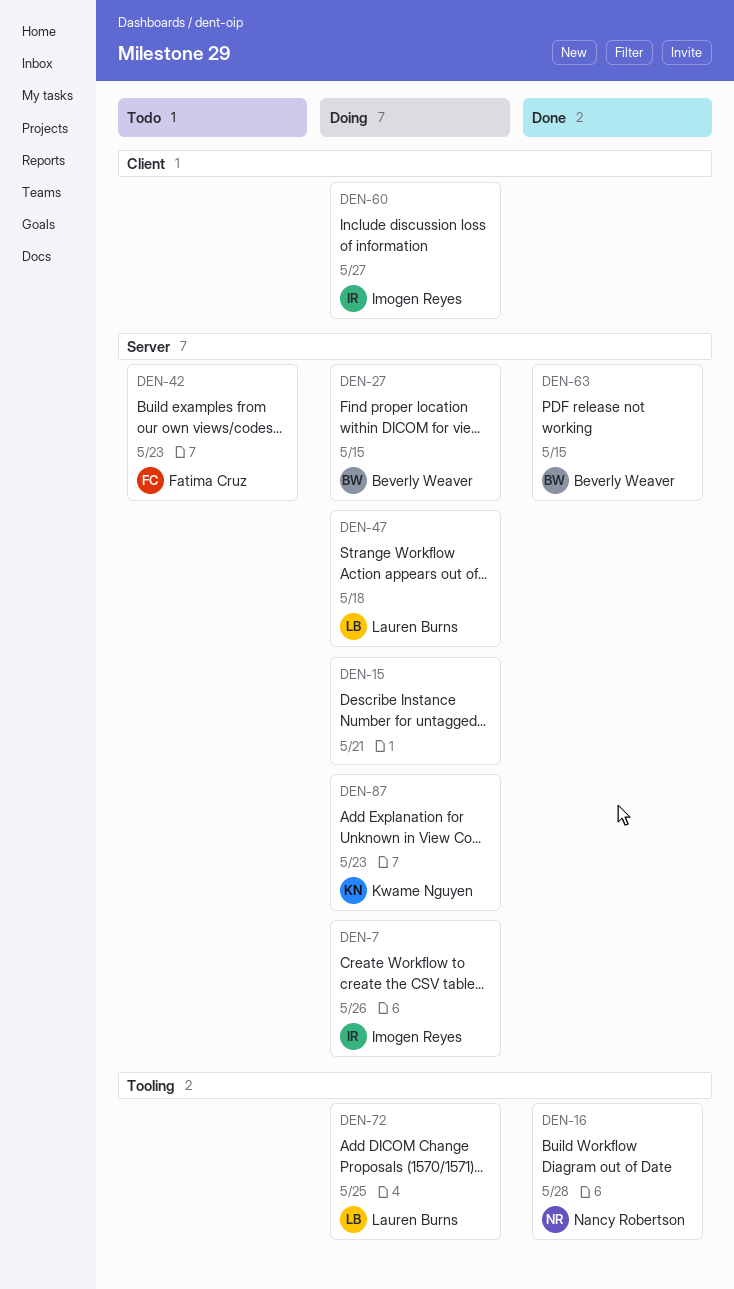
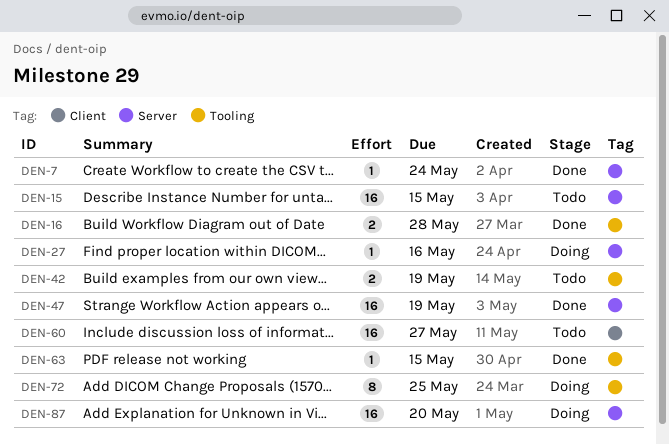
DEN-7, status: Doing -> Done
DEN-7, due: May 26 -> May 24
DEN-15, status: Doing -> Todo
DEN-15, due: May 21 -> May 15
DEN-27, due: May 15 -> May 16
DEN-42, label: Server -> Tooling
DEN-42, due: May 23 -> May 19
DEN-47, status: Doing -> Done
DEN-47, due: May 18 -> May 19
DEN-60, status: Doing -> Todo
DEN-63, label: Server -> Tooling
DEN-87, due: May 23 -> May 20

